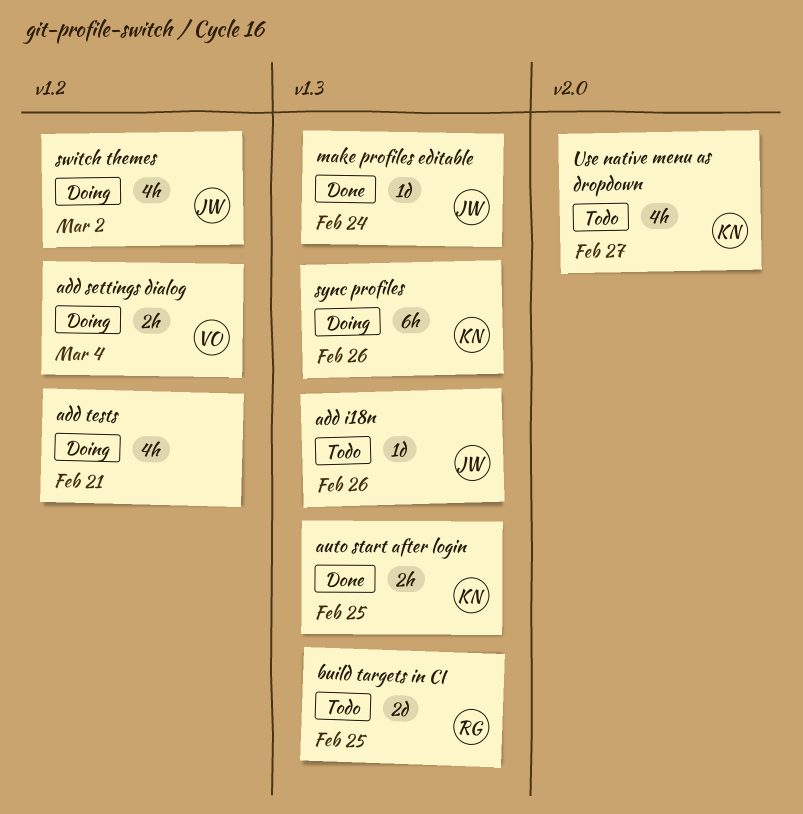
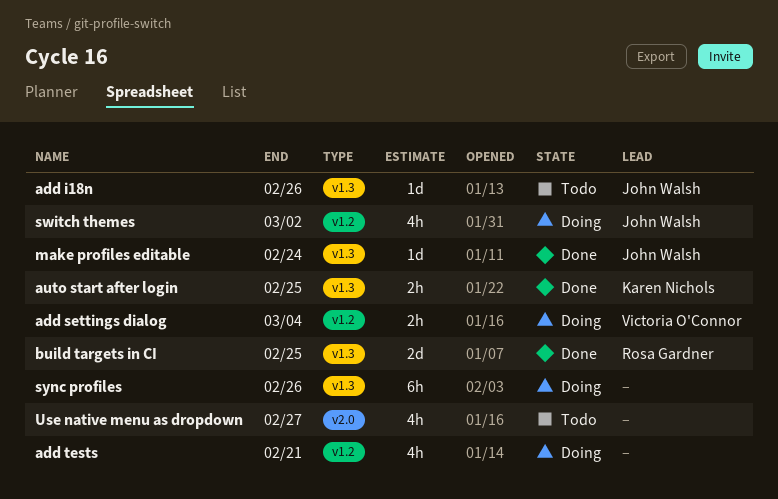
build targets in CI, status: Todo -> Done
sync profiles, owner: Karen Nichols -> none
Use native menu as dropdown, owner: Karen Nichols -> none

